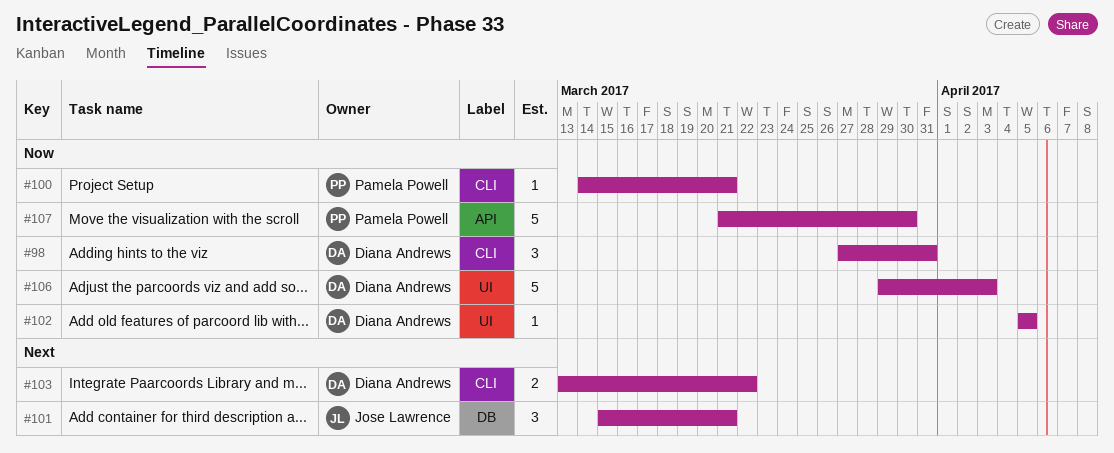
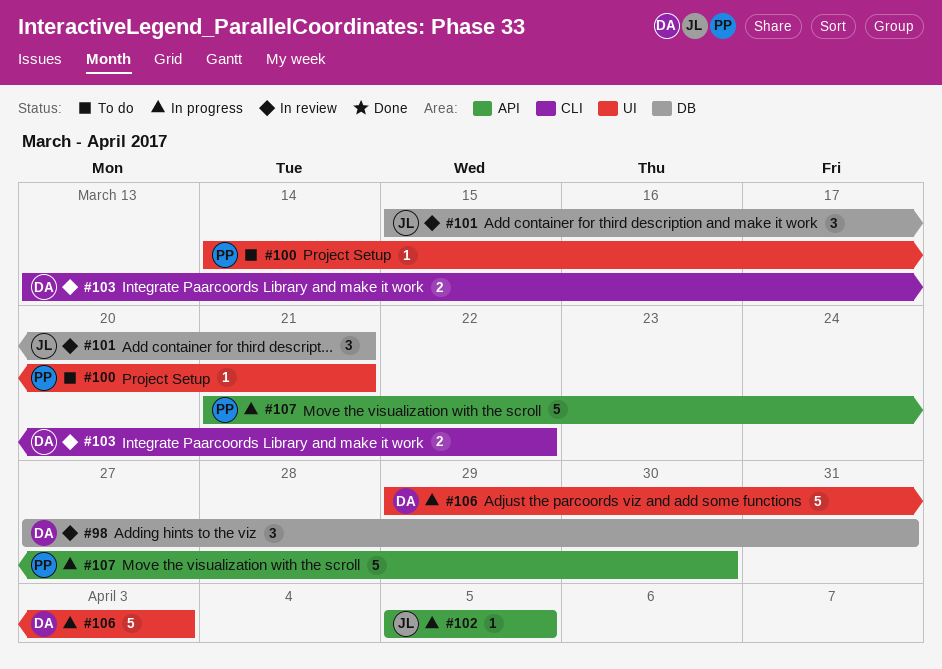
#98, label: CLI -> DB
#100, label: CLI -> UI
#102, owner: Diana Andrews -> Jose Lawrence
#102, label: UI -> API

